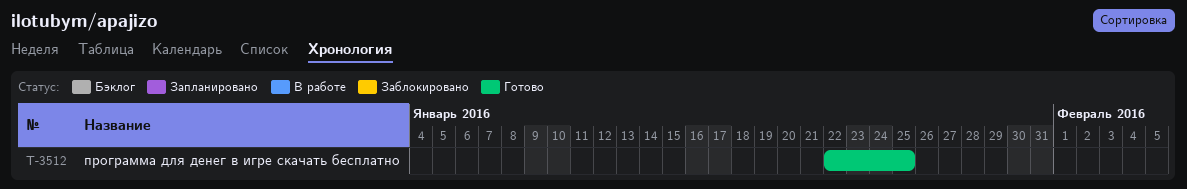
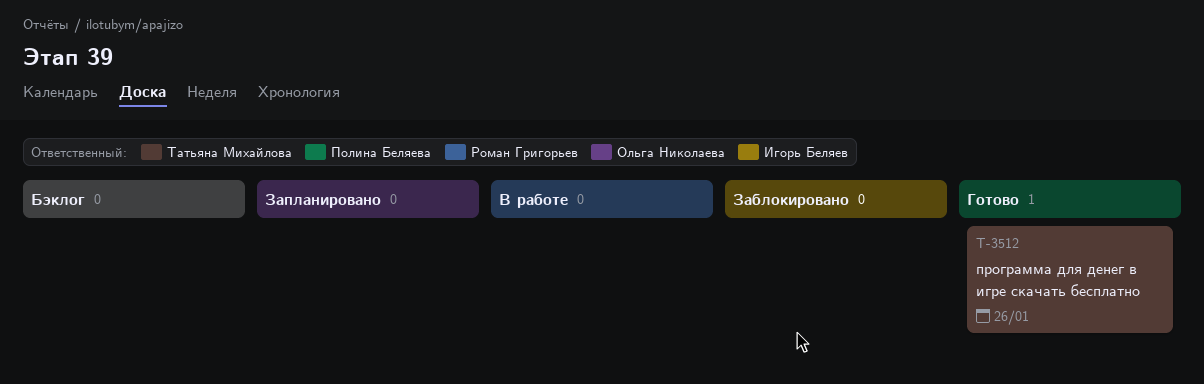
T-3512, due: Jan 25 -> Jan 26

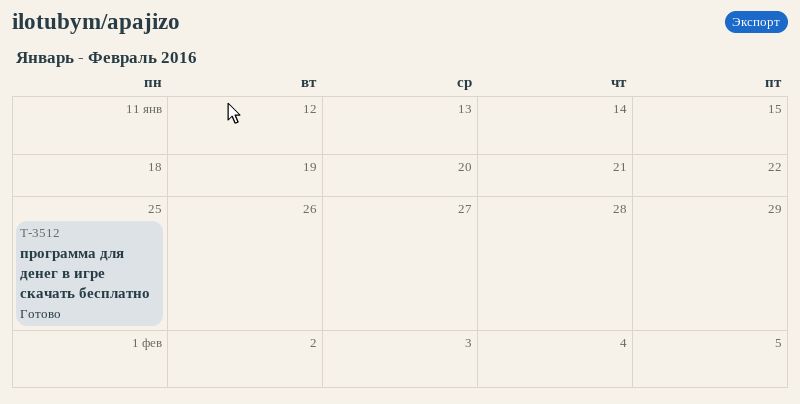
T-3512, due: Jan 26 -> Jan 25

